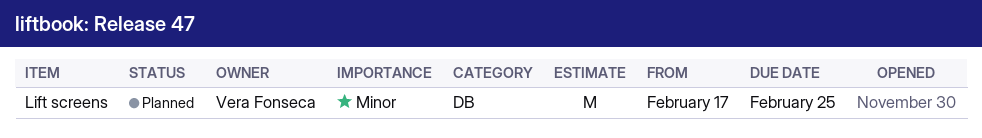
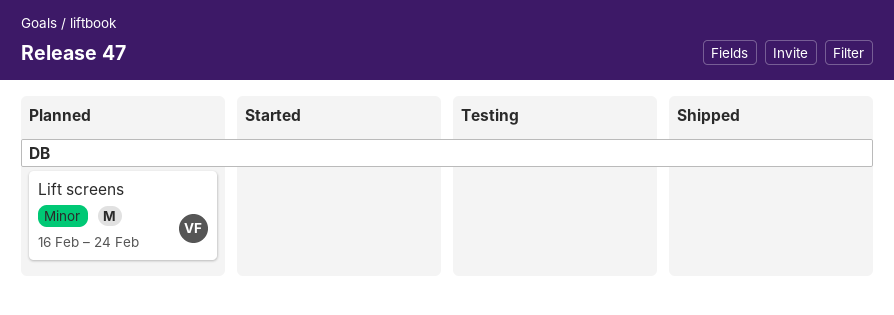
Lift screens, start: Feb 17 -> Feb 16
Lift screens, due: Feb 25 -> Feb 24

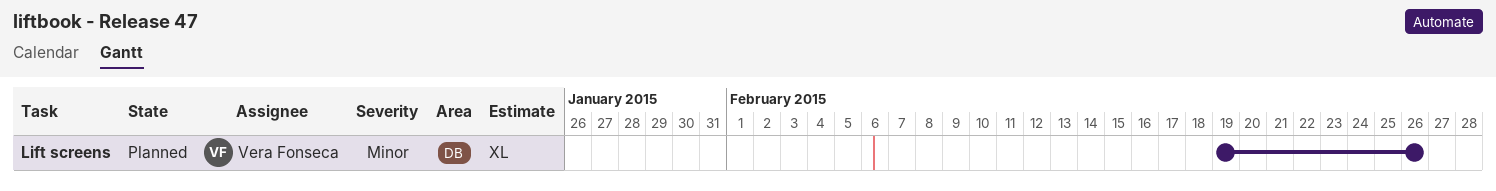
Lift screens, estimate: M -> XL
Lift screens, start: Feb 16 -> Feb 19
Lift screens, due: Feb 24 -> Feb 26

